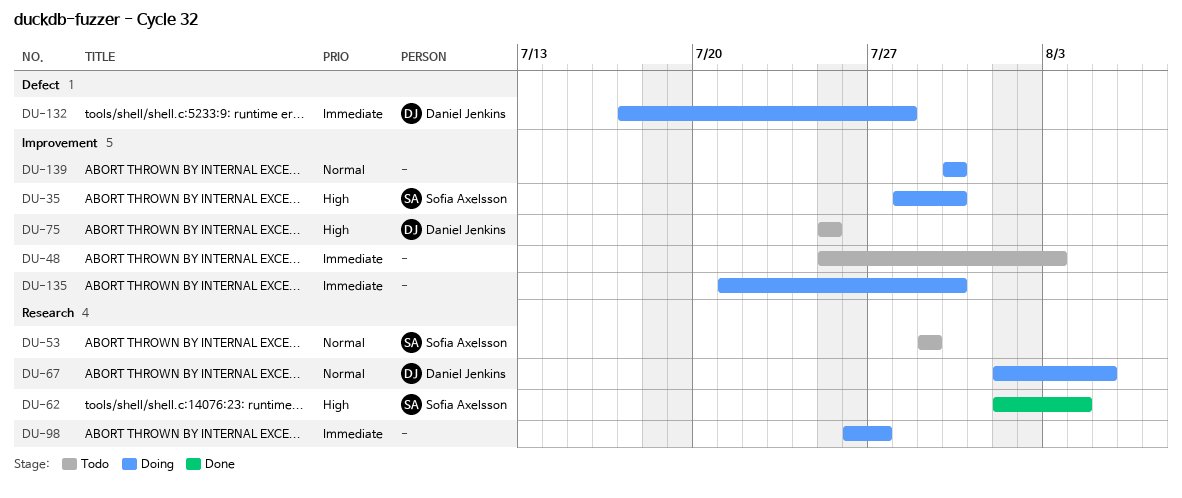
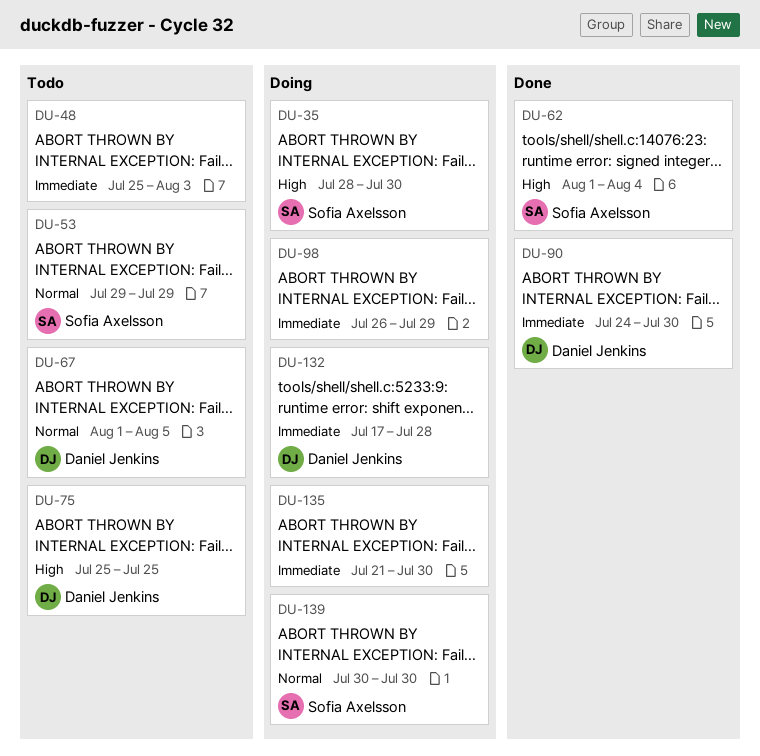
DU-67, status: Doing -> Todo
DU-90: none -> present
DU-98, due: Jul 27 -> Jul 29
DU-139, owner: none -> Sofia Axelsson

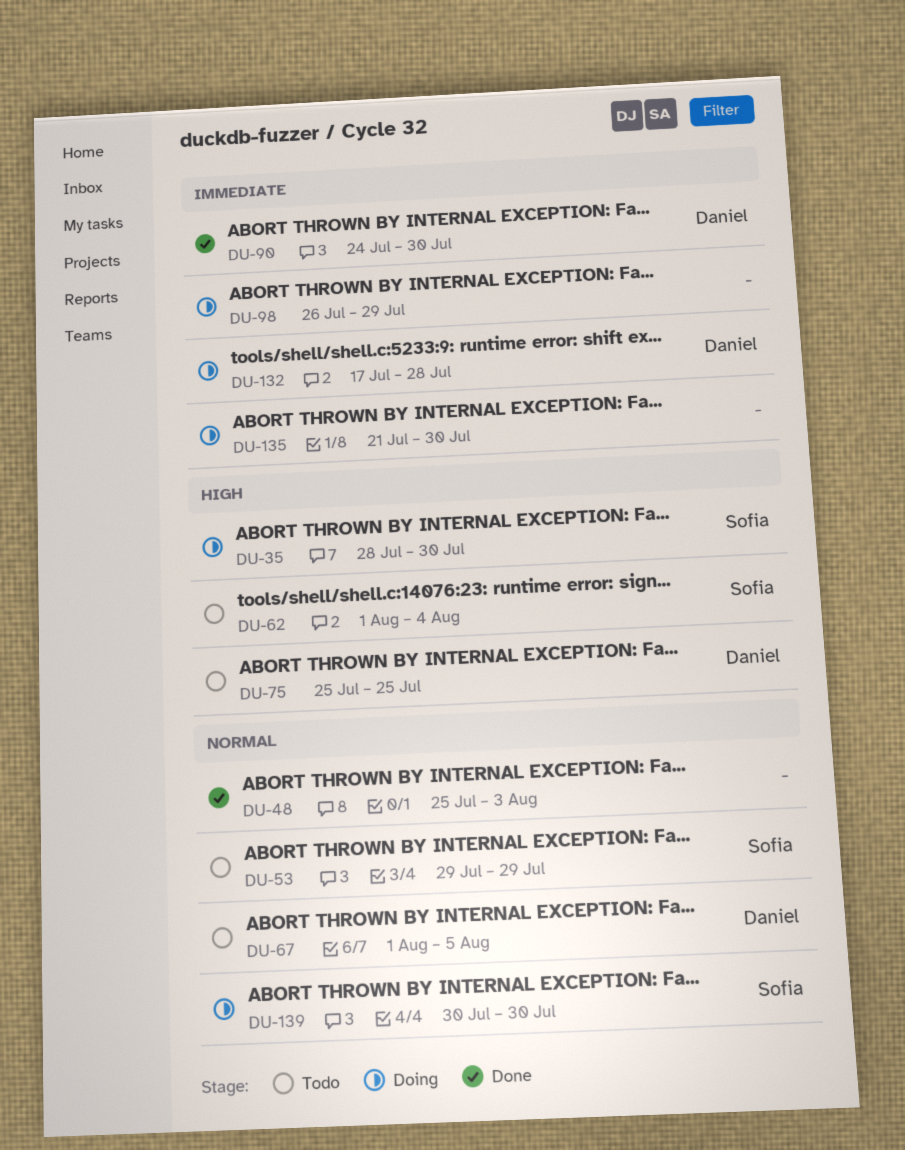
DU-48, status: Todo -> Done
DU-48, priority: Immediate -> Normal
DU-62, status: Done -> Todo

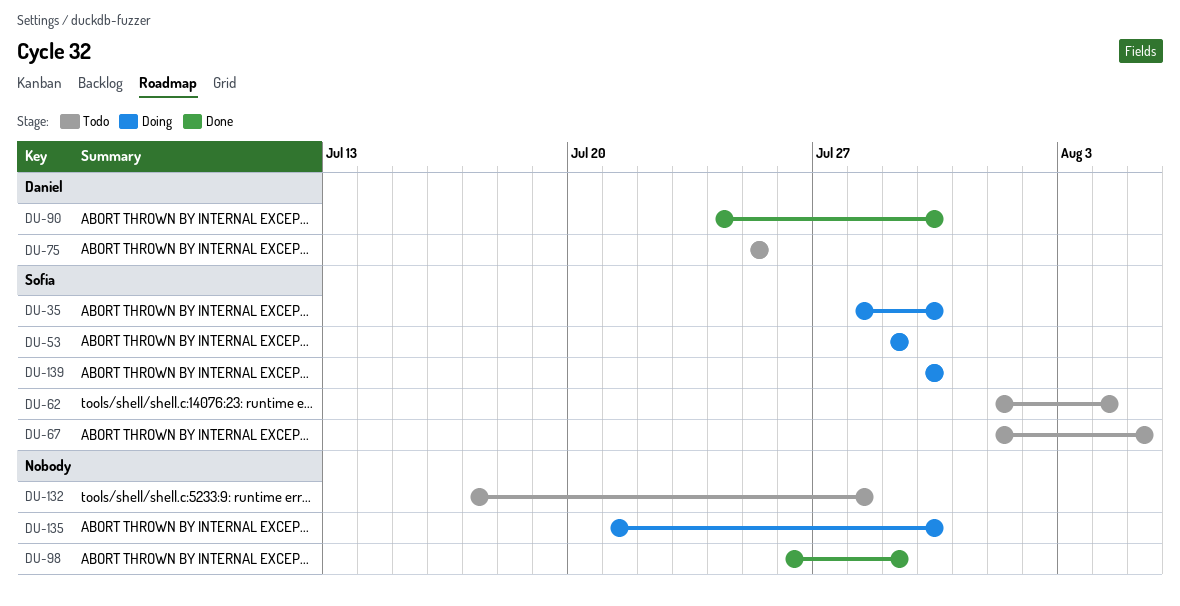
DU-48: present -> none
DU-53, status: Todo -> Doing
DU-67, owner: Daniel -> Sofia
DU-98, status: Doing -> Done
DU-132, status: Doing -> Todo
DU-132, owner: Daniel -> none

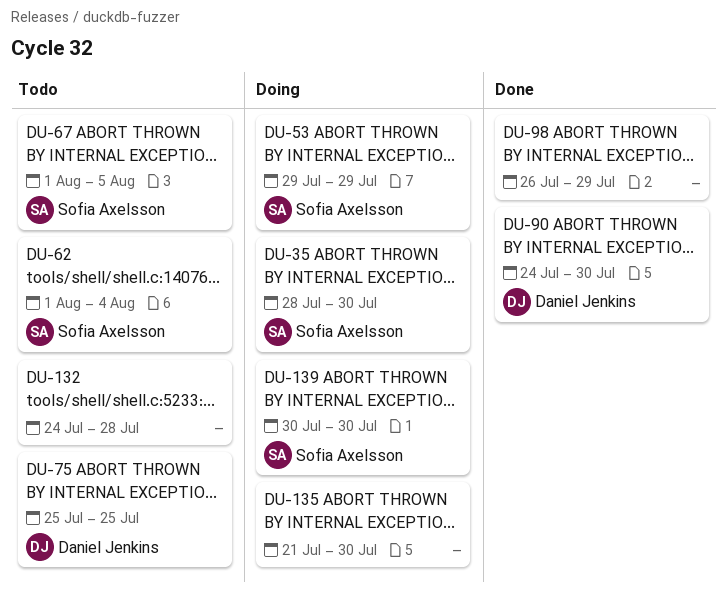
DU-132, start: Jul 17 -> Jul 24

